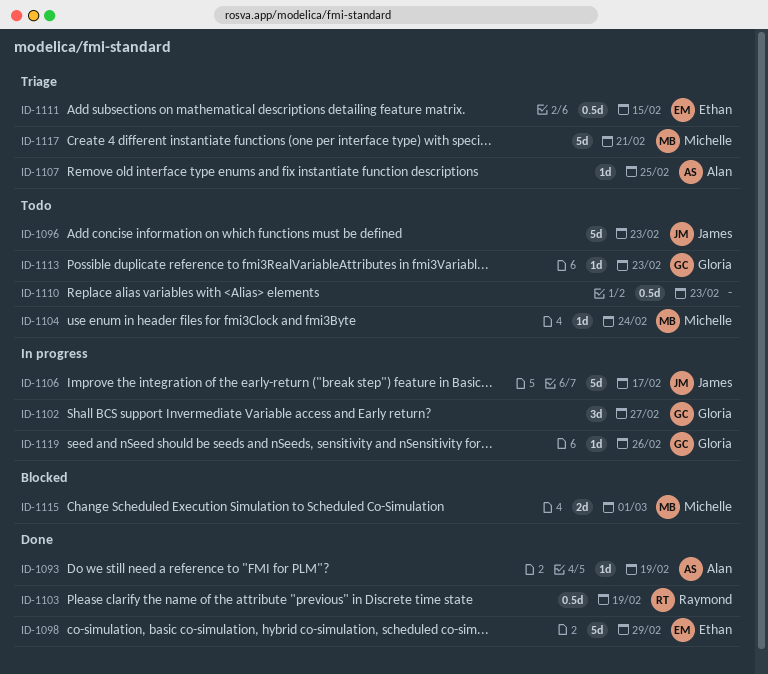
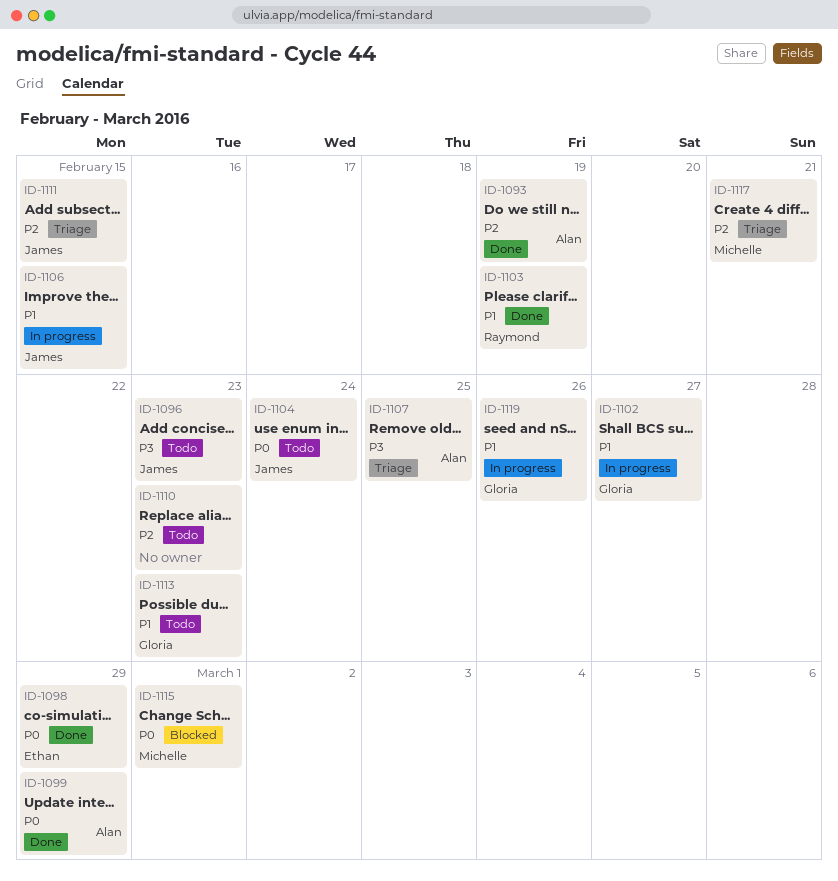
ID-1099: none -> present
ID-1104, owner: Michelle -> James
ID-1106, due: Feb 17 -> Feb 15
ID-1111, owner: Ethan -> James

